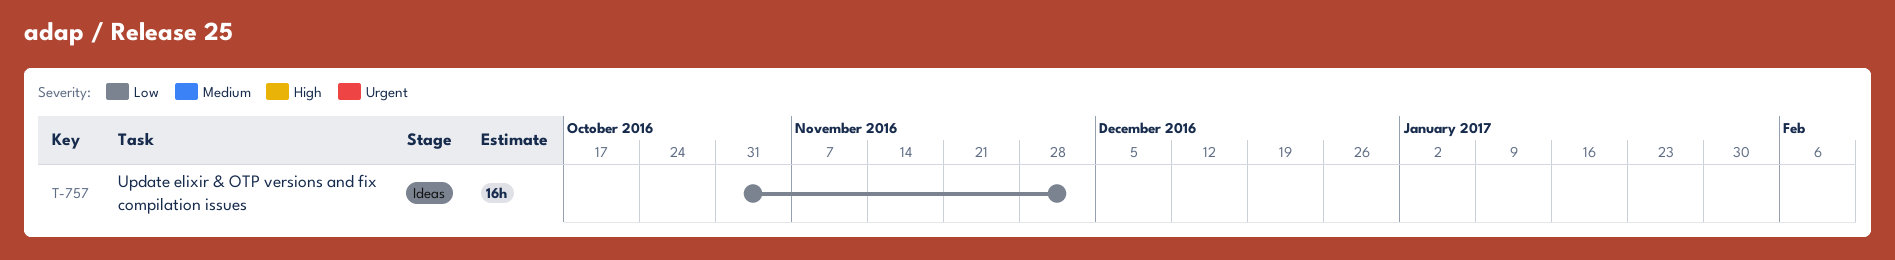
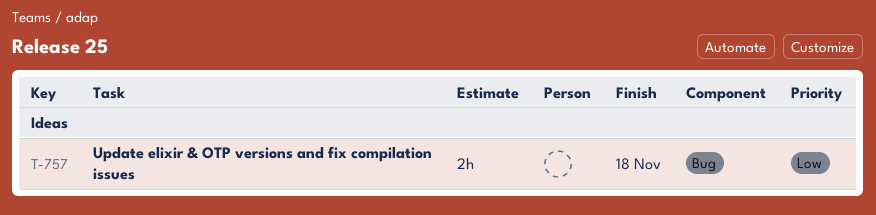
T-757, estimate: 16h -> 2h
T-757, due: Dec 2 -> Nov 18

